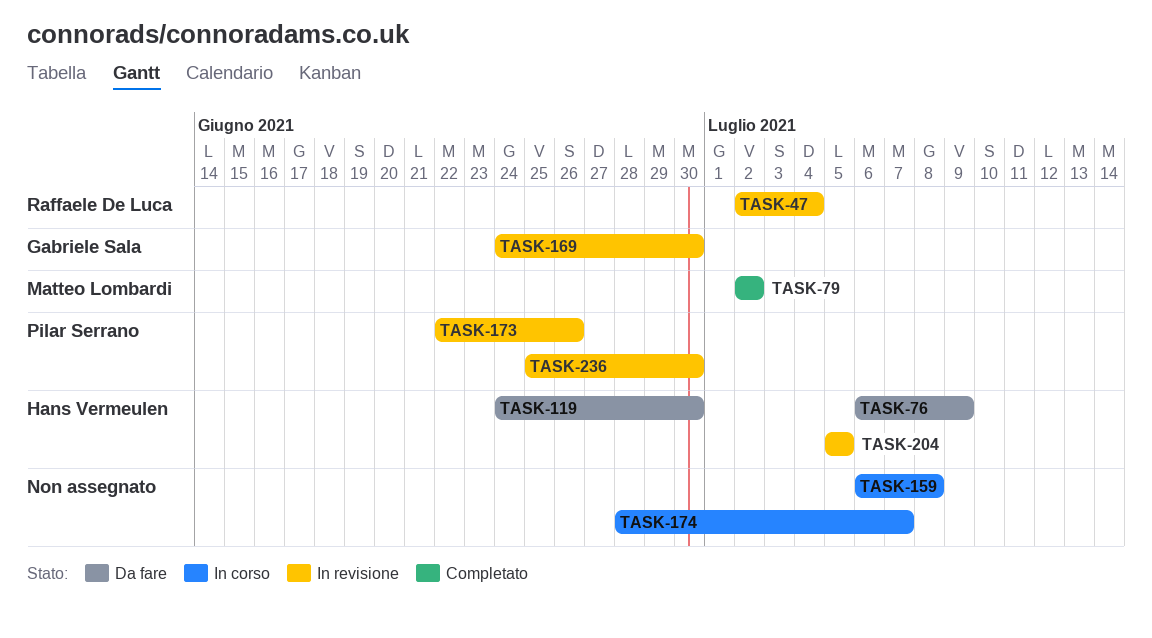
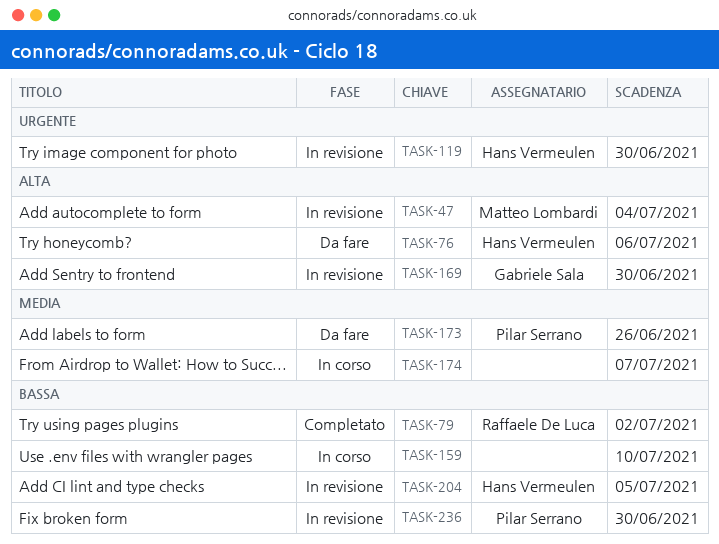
TASK-47, owner: Raffaele De Luca -> Matteo Lombardi
TASK-76, due: Jul 9 -> Jul 6
TASK-79, owner: Matteo Lombardi -> Raffaele De Luca
TASK-119, status: Da fare -> In revisione
TASK-159, due: Jul 8 -> Jul 10
TASK-173, status: In revisione -> Da fare

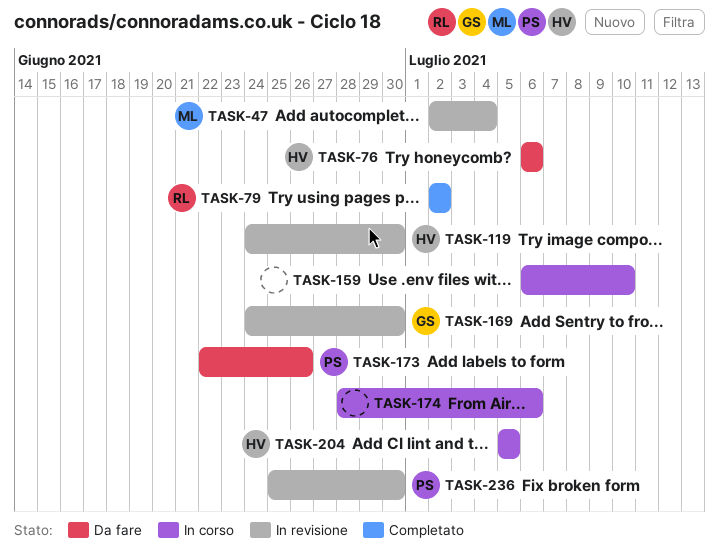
TASK-174, due: Jul 7 -> Jul 6
TASK-204, status: In revisione -> In corso

